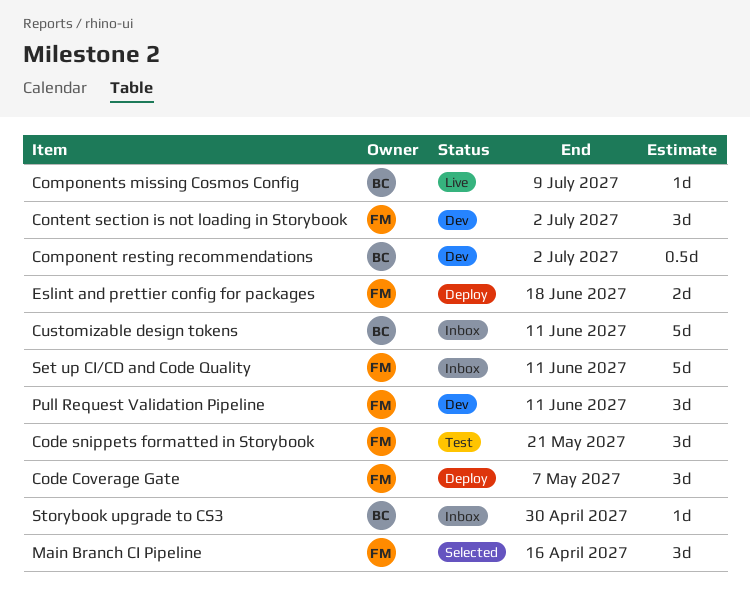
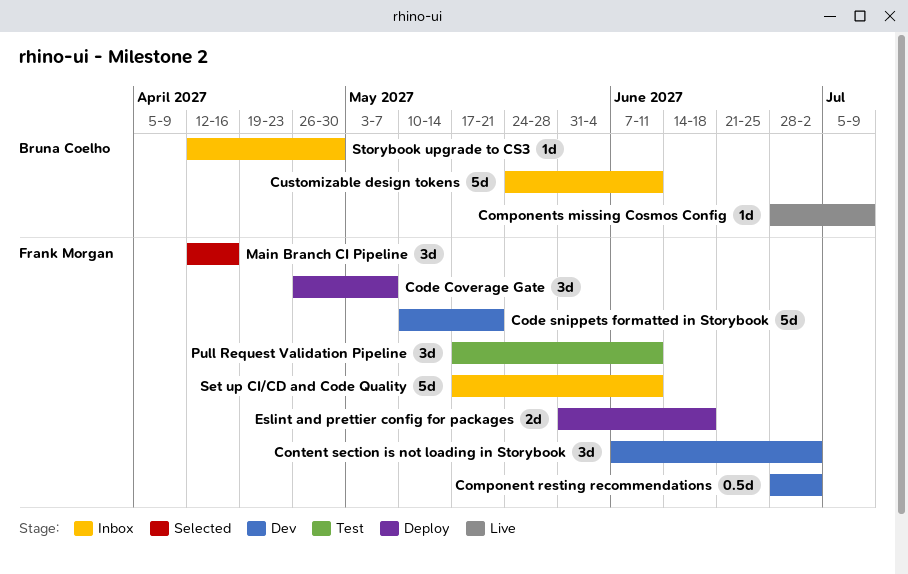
Code snippets formatted in Storybook, status: Test -> Dev
Code snippets formatted in Storybook, estimate: 3d -> 5d
Component resting recommendations, owner: Bruna Coelho -> Frank Morgan
Pull Request Validation Pipeline, status: Dev -> Test

